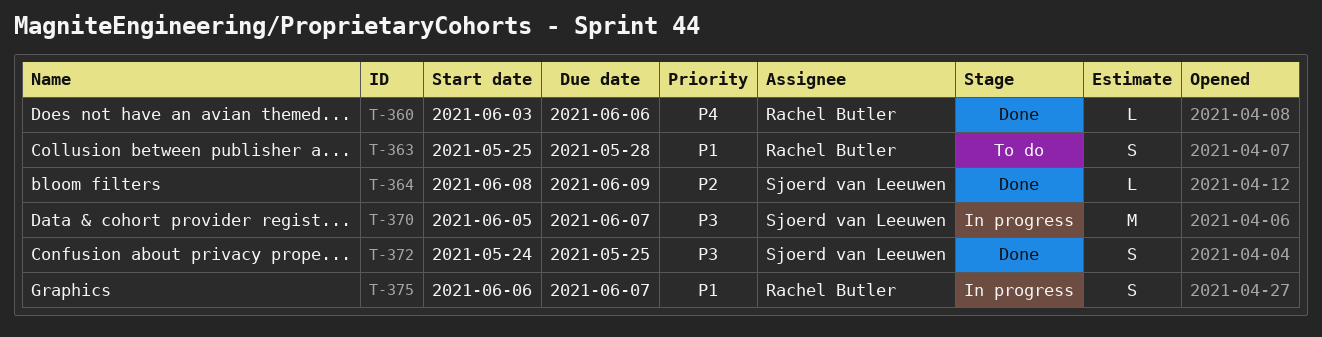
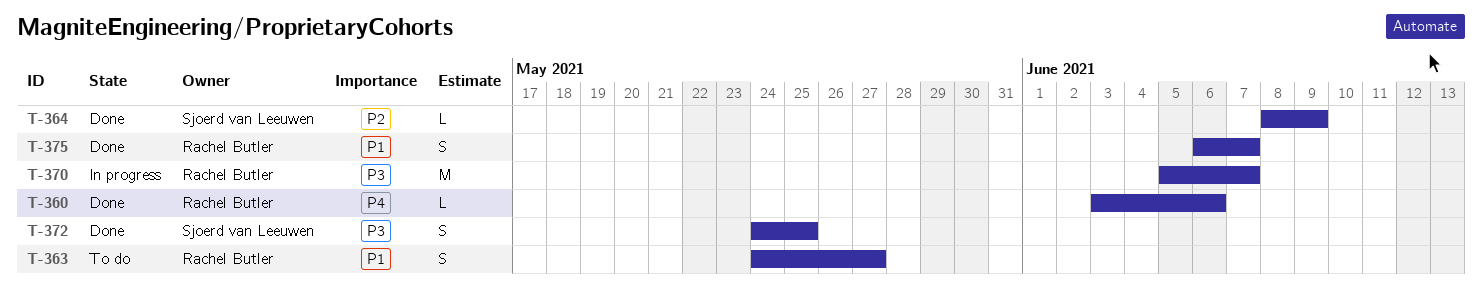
T-363, start: May 25 -> May 24
T-363, due: May 28 -> May 27
T-370, owner: Sjoerd van Leeuwen -> Rachel Butler
T-375, status: In progress -> Done

